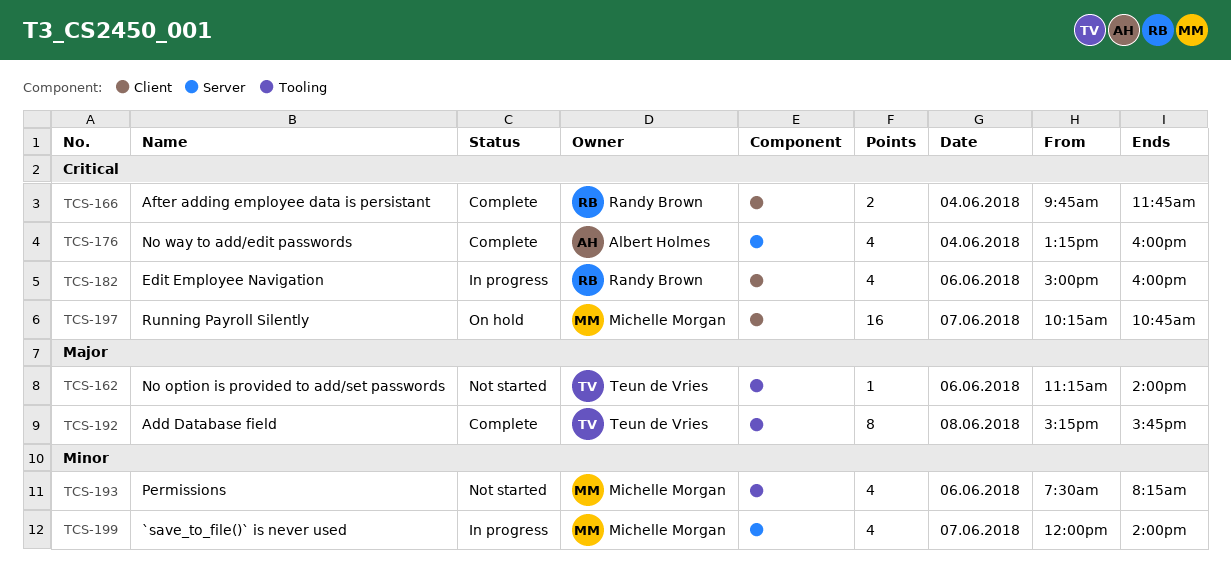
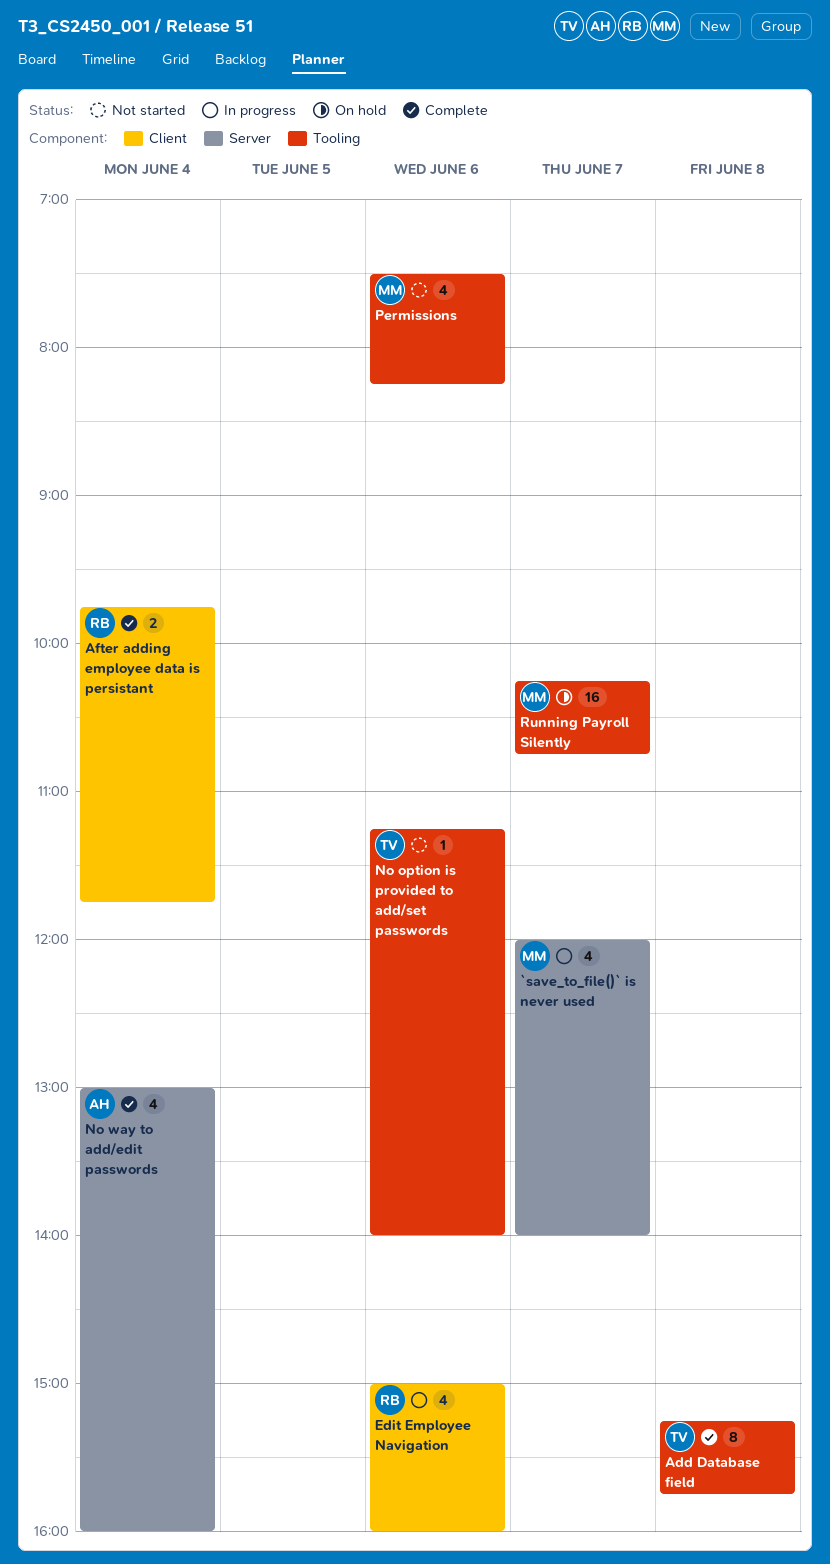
No way to add/edit passwords, begins: 13:15 -> 13:00
Running Payroll Silently, label: Client -> Tooling

